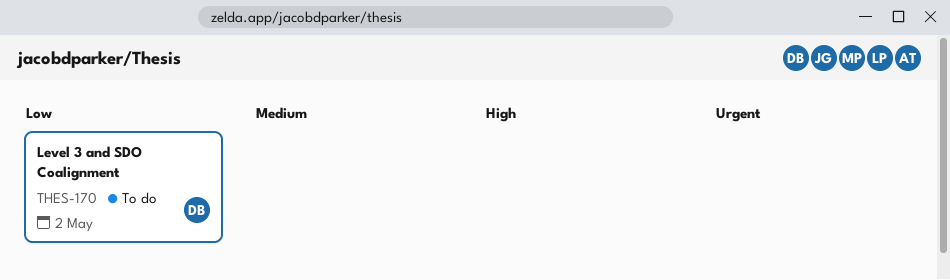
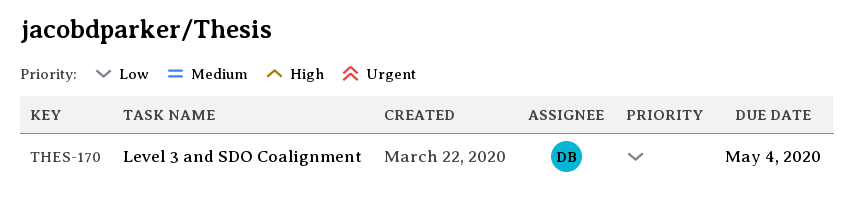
THES-170, due: May 2 -> May 4

